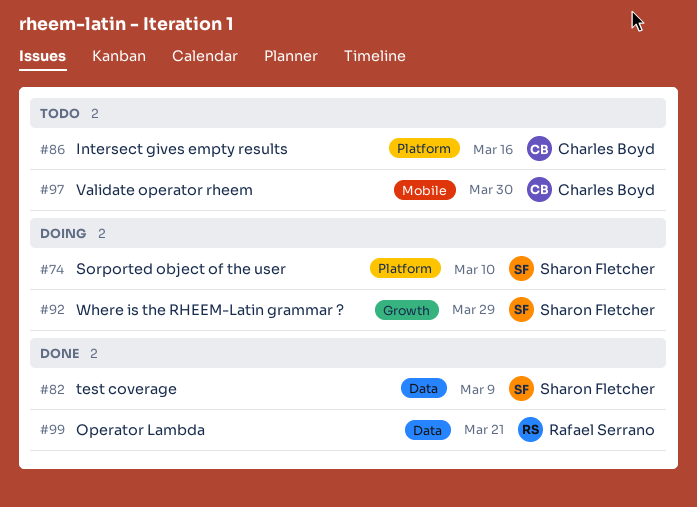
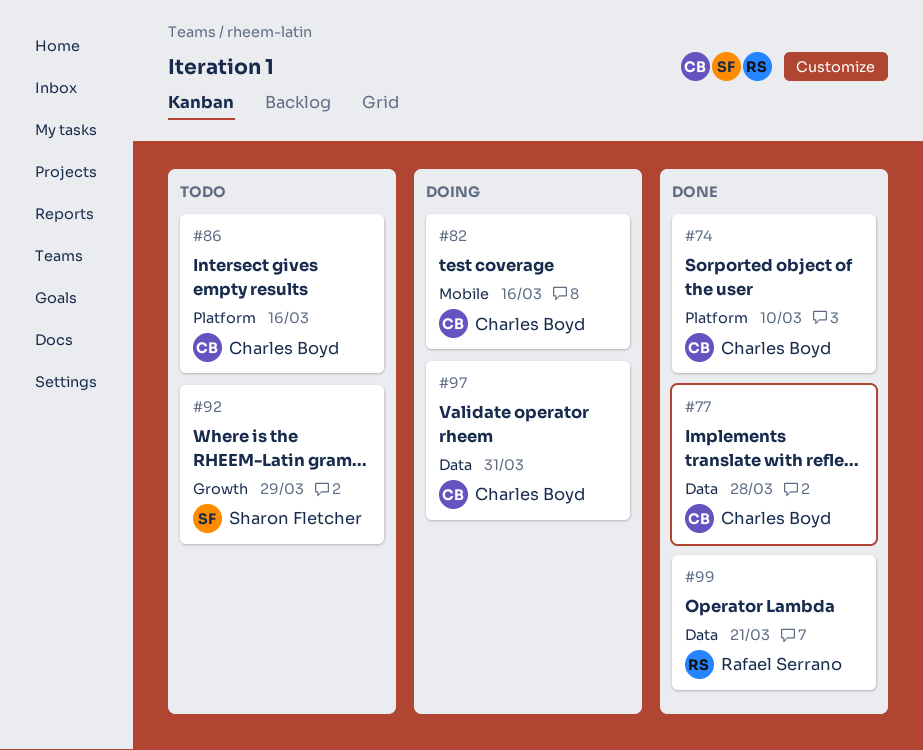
#74, status: Doing -> Done
#74, owner: Sharon Fletcher -> Charles Boyd
#77: none -> present
#82, status: Done -> Doing
#82, owner: Sharon Fletcher -> Charles Boyd
#82, label: Data -> Mobile
#82, due: Mar 9 -> Mar 16
#92, status: Doing -> Todo
#97, status: Todo -> Doing
#97, label: Mobile -> Data
#97, due: Mar 30 -> Mar 31

